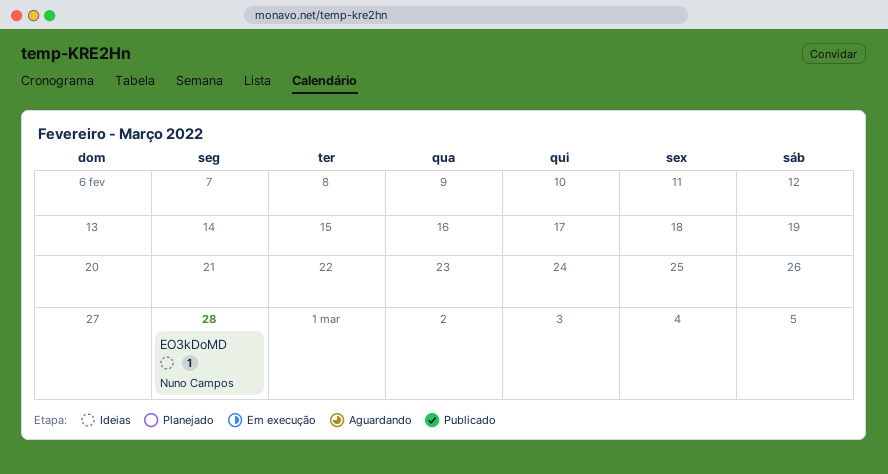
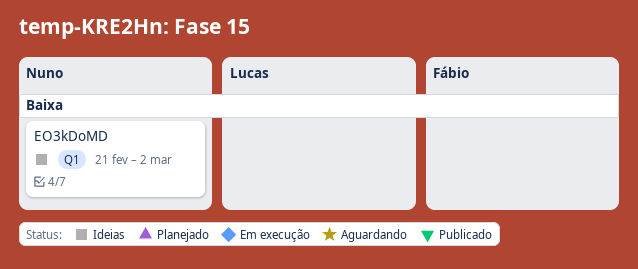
EO3kDoMD, due: Feb 28 -> Mar 2

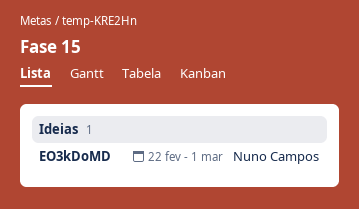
EO3kDoMD, start: Feb 21 -> Feb 22
EO3kDoMD, due: Mar 2 -> Mar 1

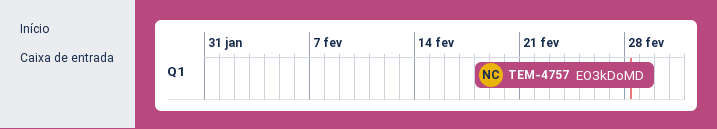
EO3kDoMD, start: Feb 22 -> Feb 18

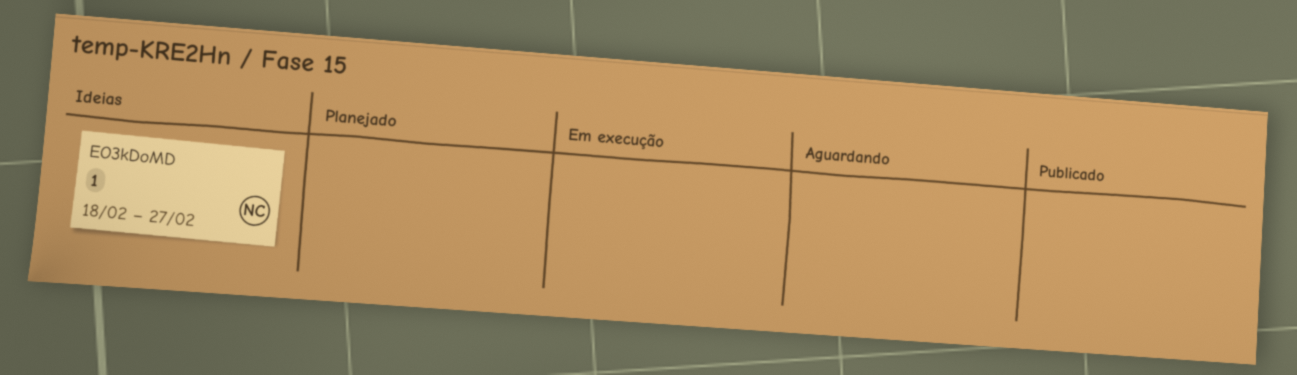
EO3kDoMD, due: Mar 1 -> Feb 27

